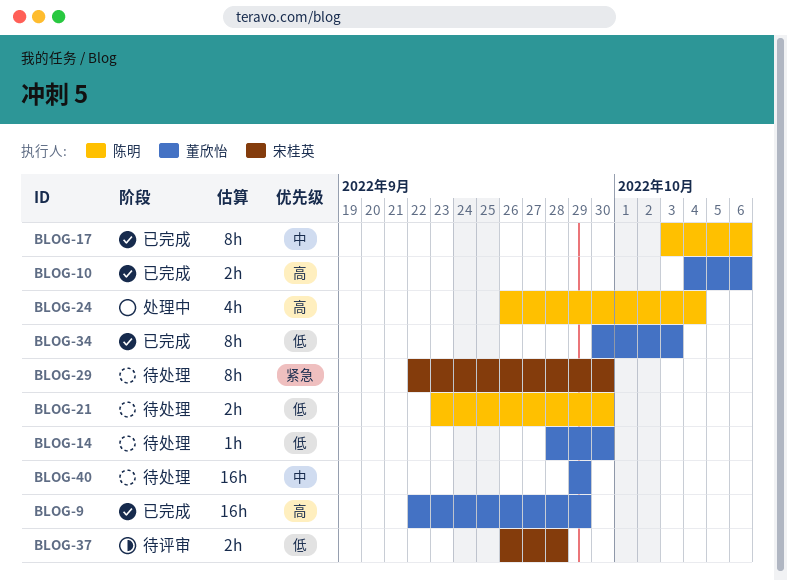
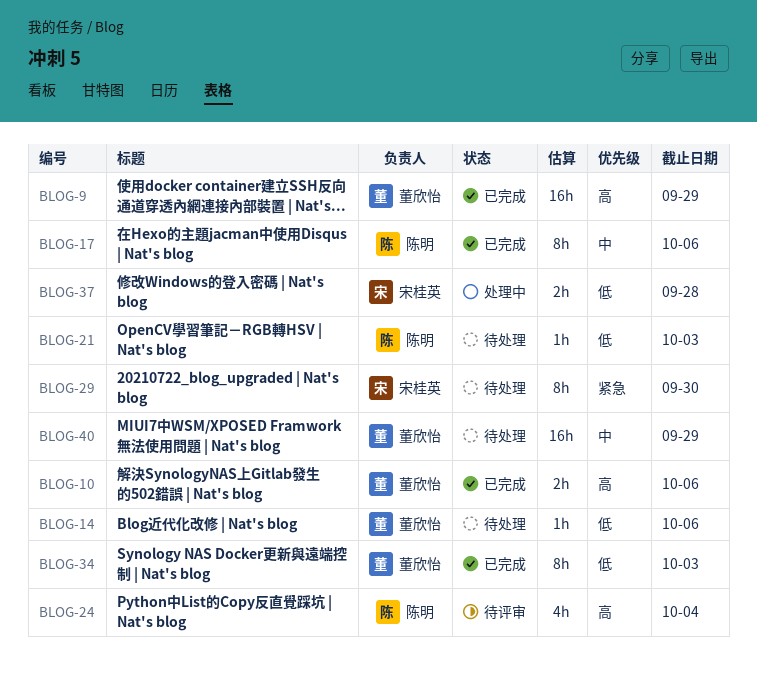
BLOG-14, due: Sep 30 -> Oct 6
BLOG-21, estimate: 2h -> 1h
BLOG-21, due: Sep 30 -> Oct 3
BLOG-24, status: 处理中 -> 待评审
BLOG-37, status: 待评审 -> 处理中

